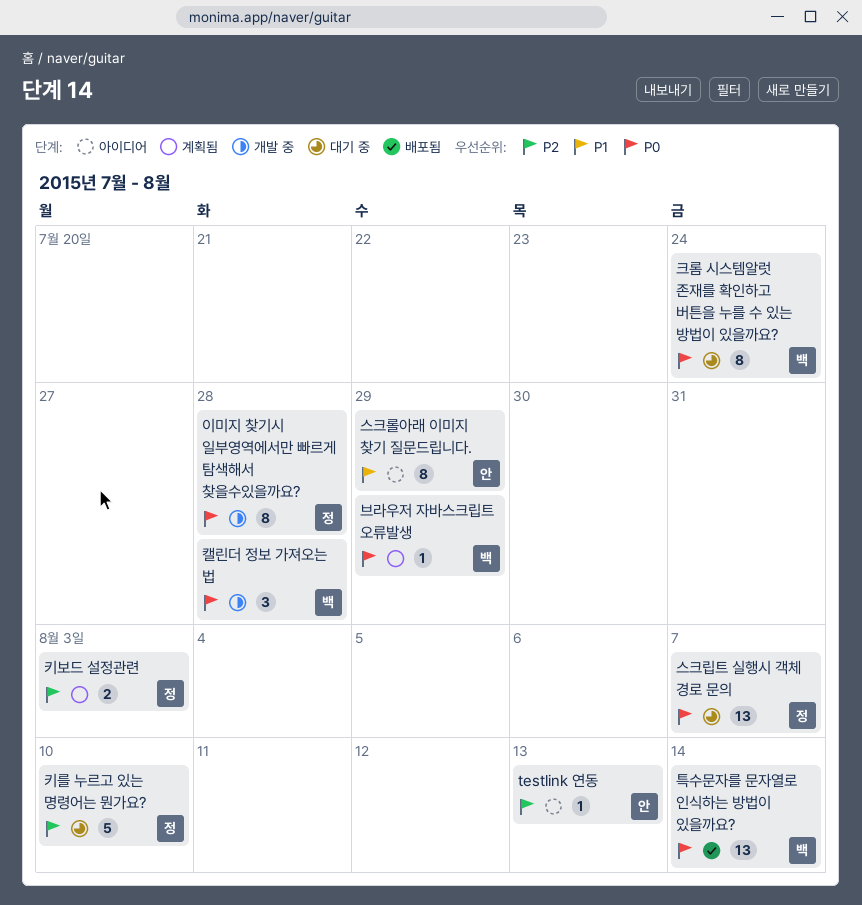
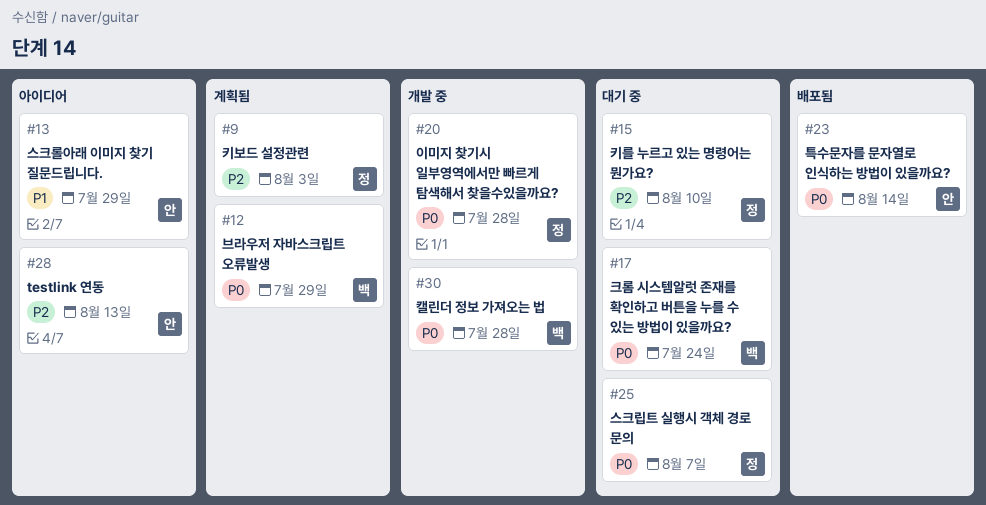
특수문자를 문자열로 인식하는 방법이 있을까요?, owner: 백 -> 안

